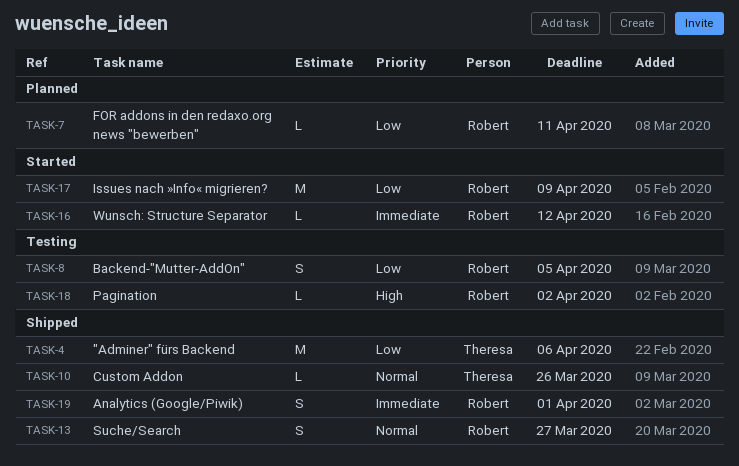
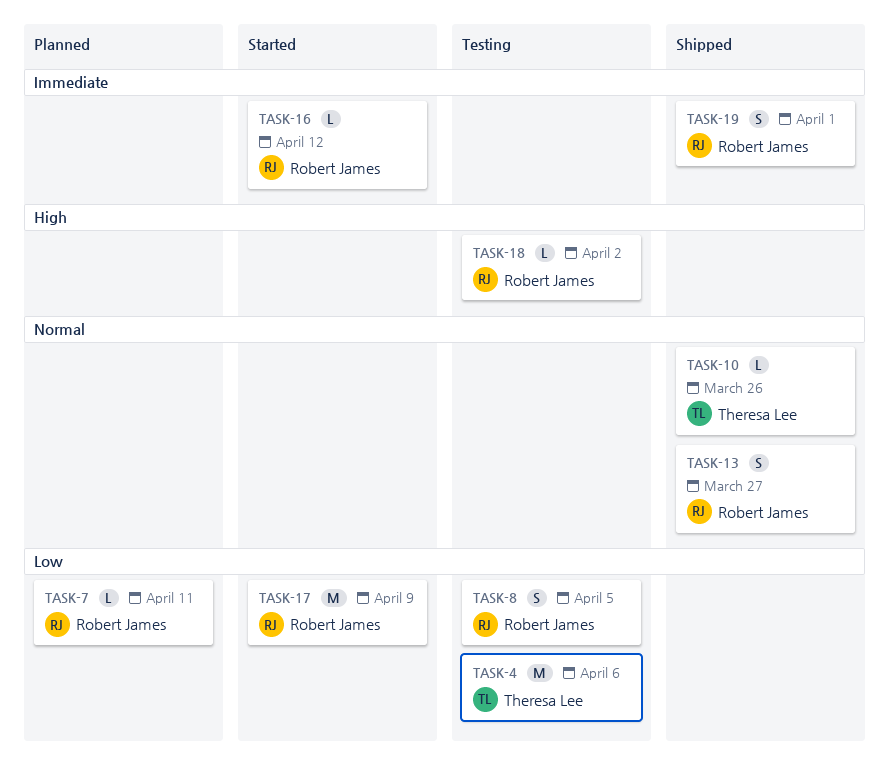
TASK-4, status: Shipped -> Testing

